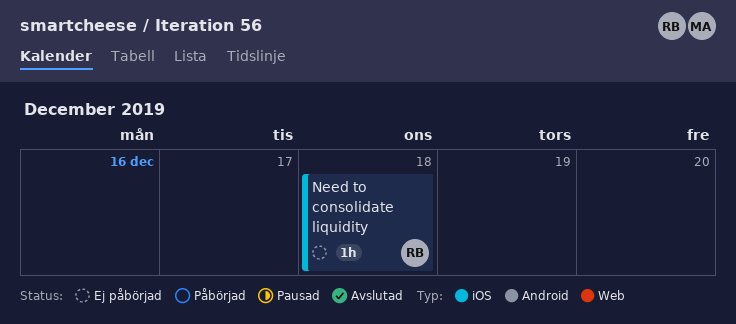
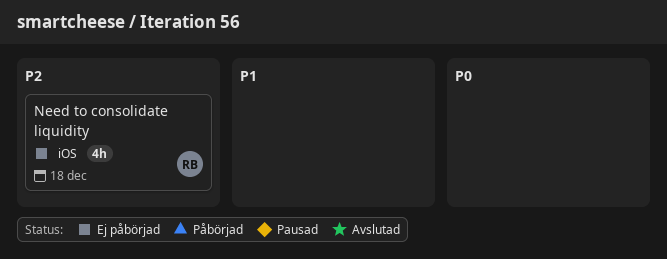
Need to consolidate liquidity, estimate: 1h -> 4h

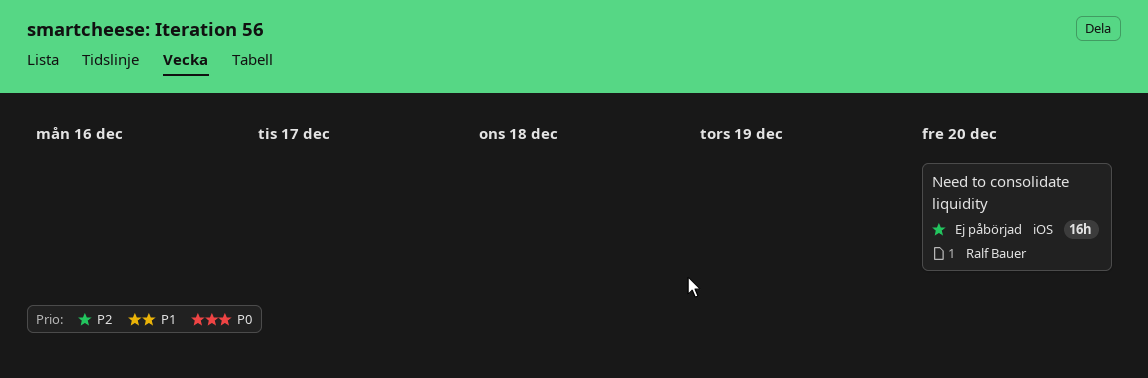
Need to consolidate liquidity, estimate: 4h -> 16h
Need to consolidate liquidity, due: Dec 18 -> Dec 20

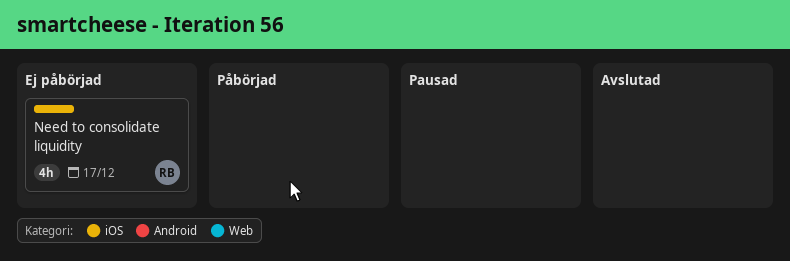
Need to consolidate liquidity, estimate: 16h -> 4h
Need to consolidate liquidity, due: Dec 20 -> Dec 17

